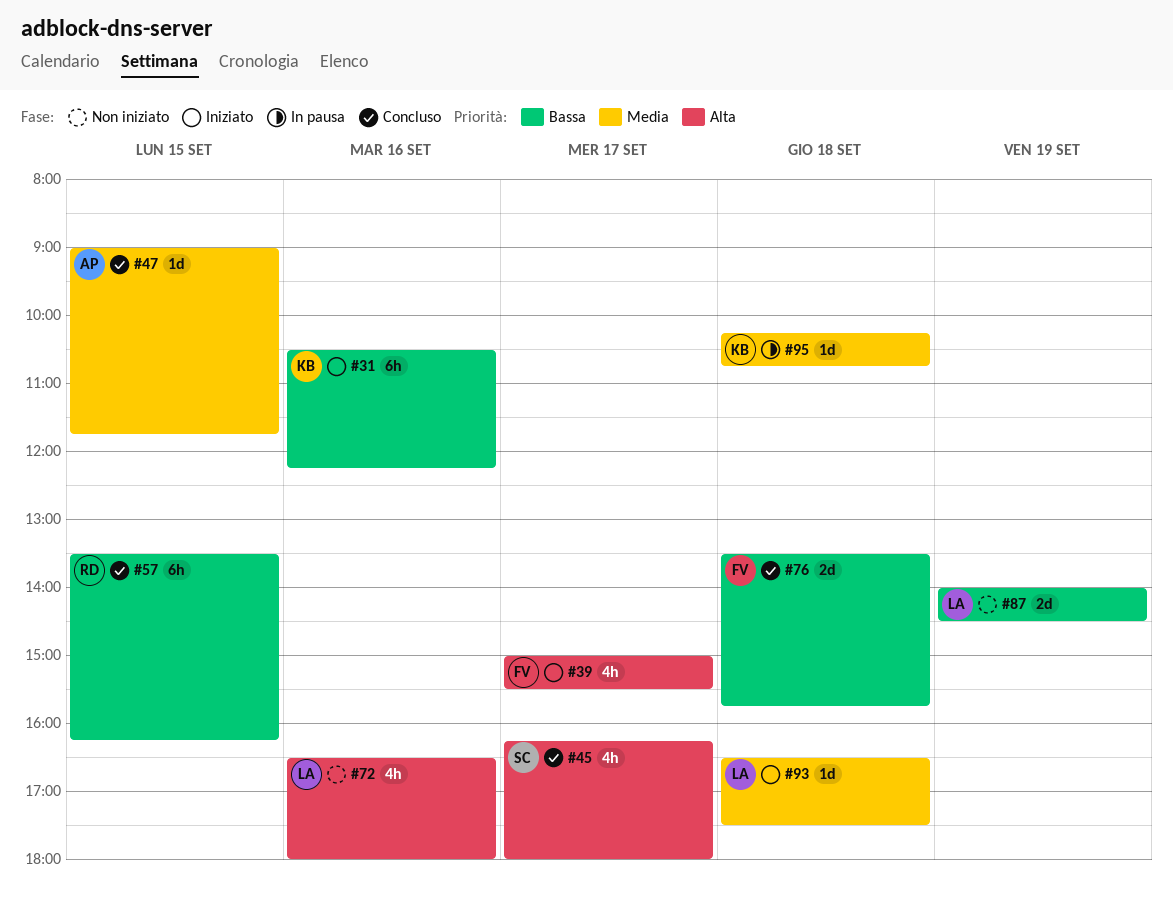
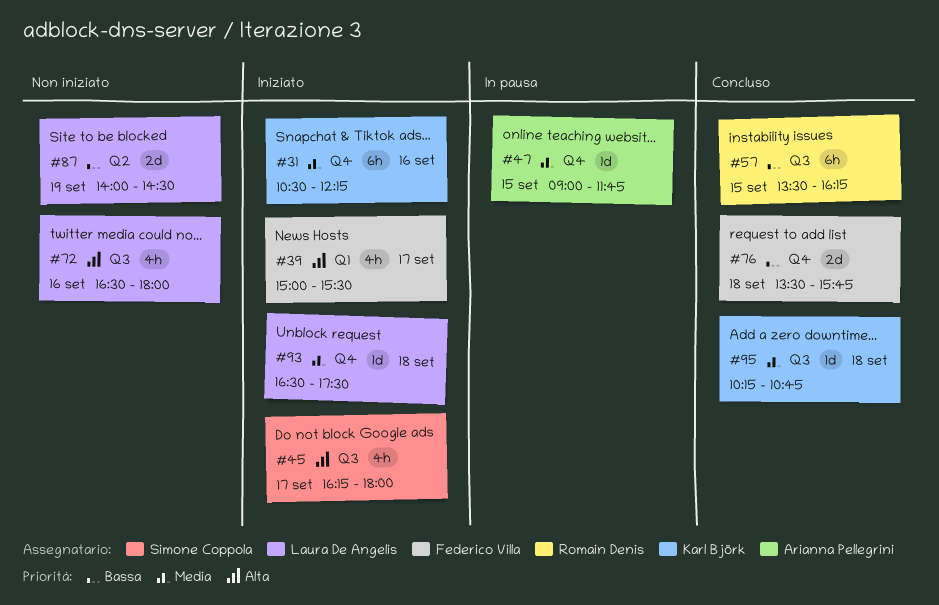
#31, priority: Bassa -> Media
#45, status: Concluso -> Iniziato
#47, status: Concluso -> In pausa
#95, status: In pausa -> Concluso

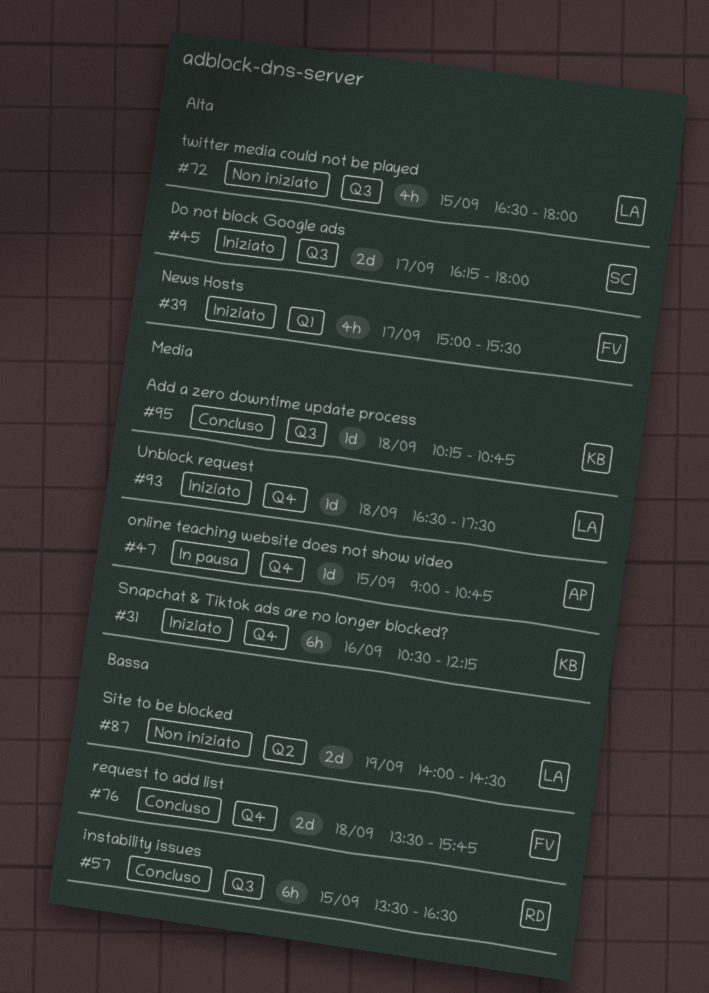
#45, estimate: 4h -> 2d
#47, ends: 11:45 -> 10:45
#57, ends: 16:15 -> 16:30
#72, day: Sep 16 -> Sep 15

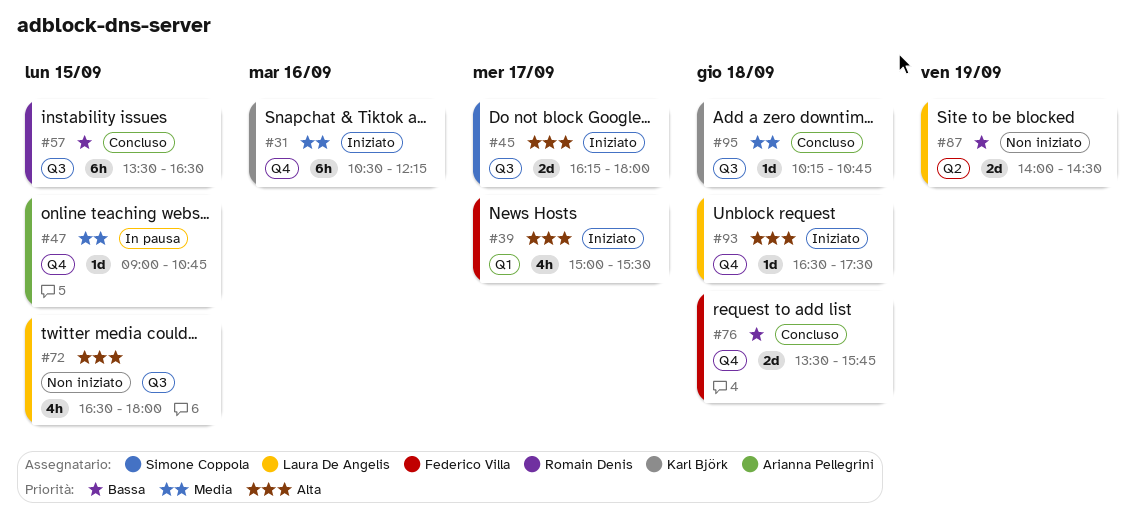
#93, priority: Media -> Alta

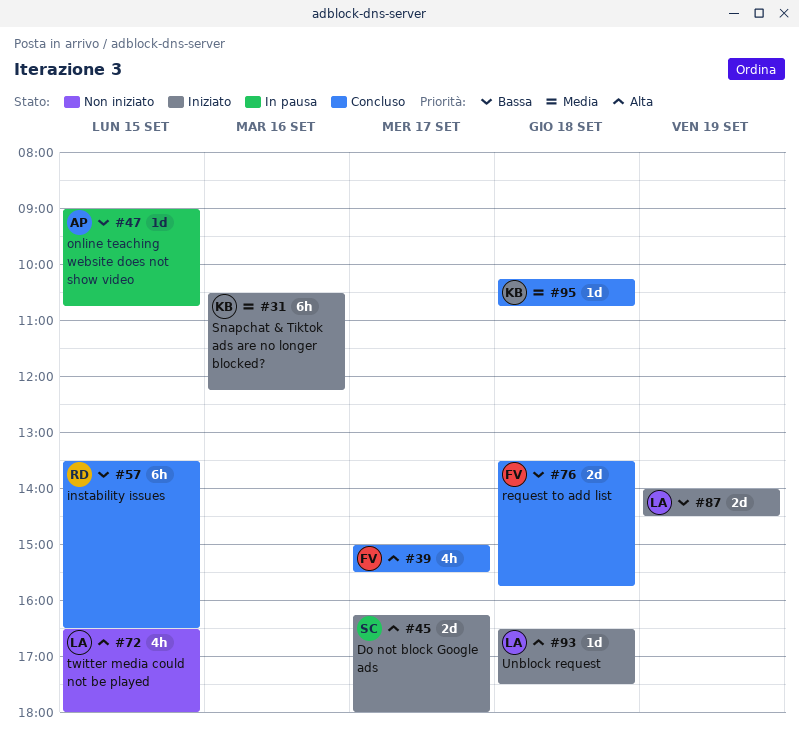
#39, status: Iniziato -> Concluso
#47, priority: Media -> Bassa
#87, status: Non iniziato -> Iniziato

